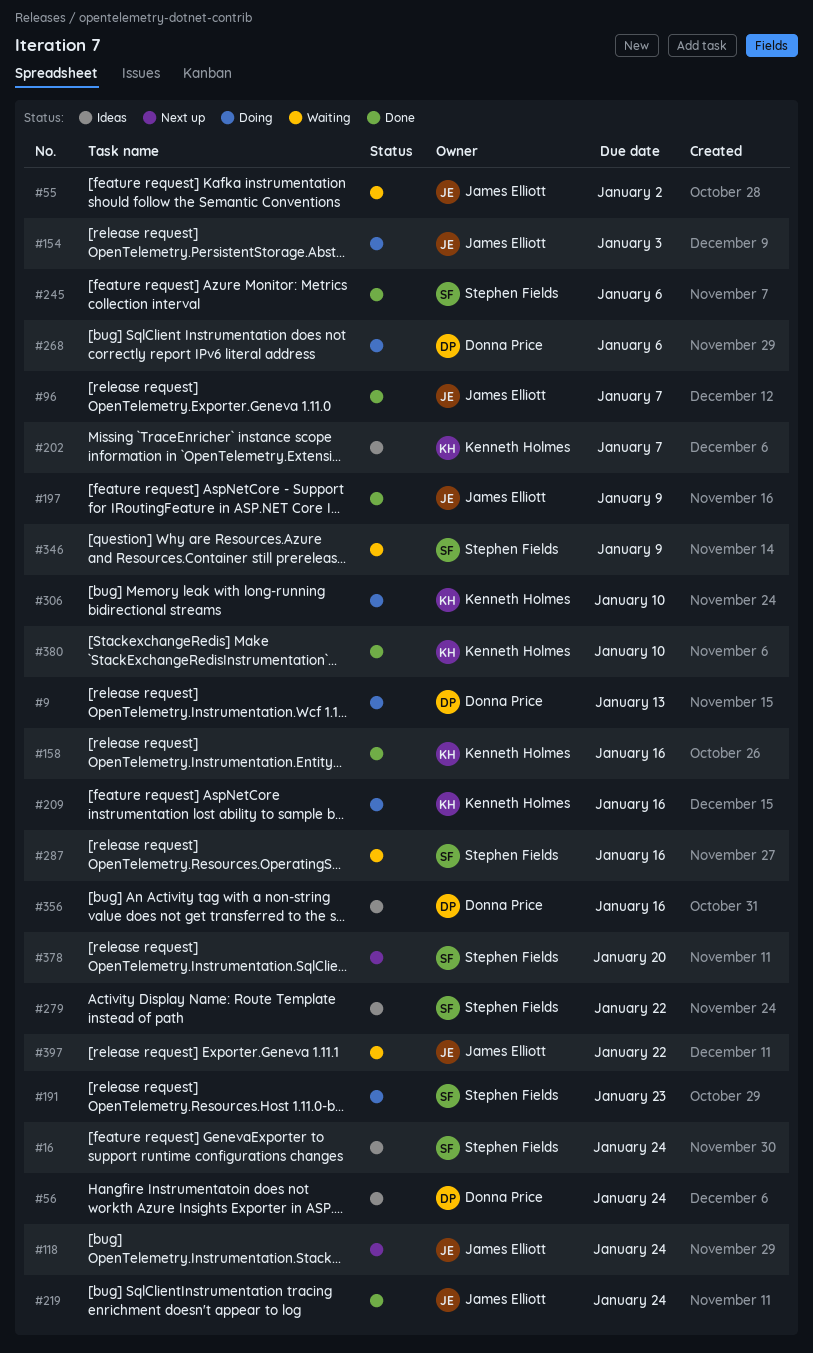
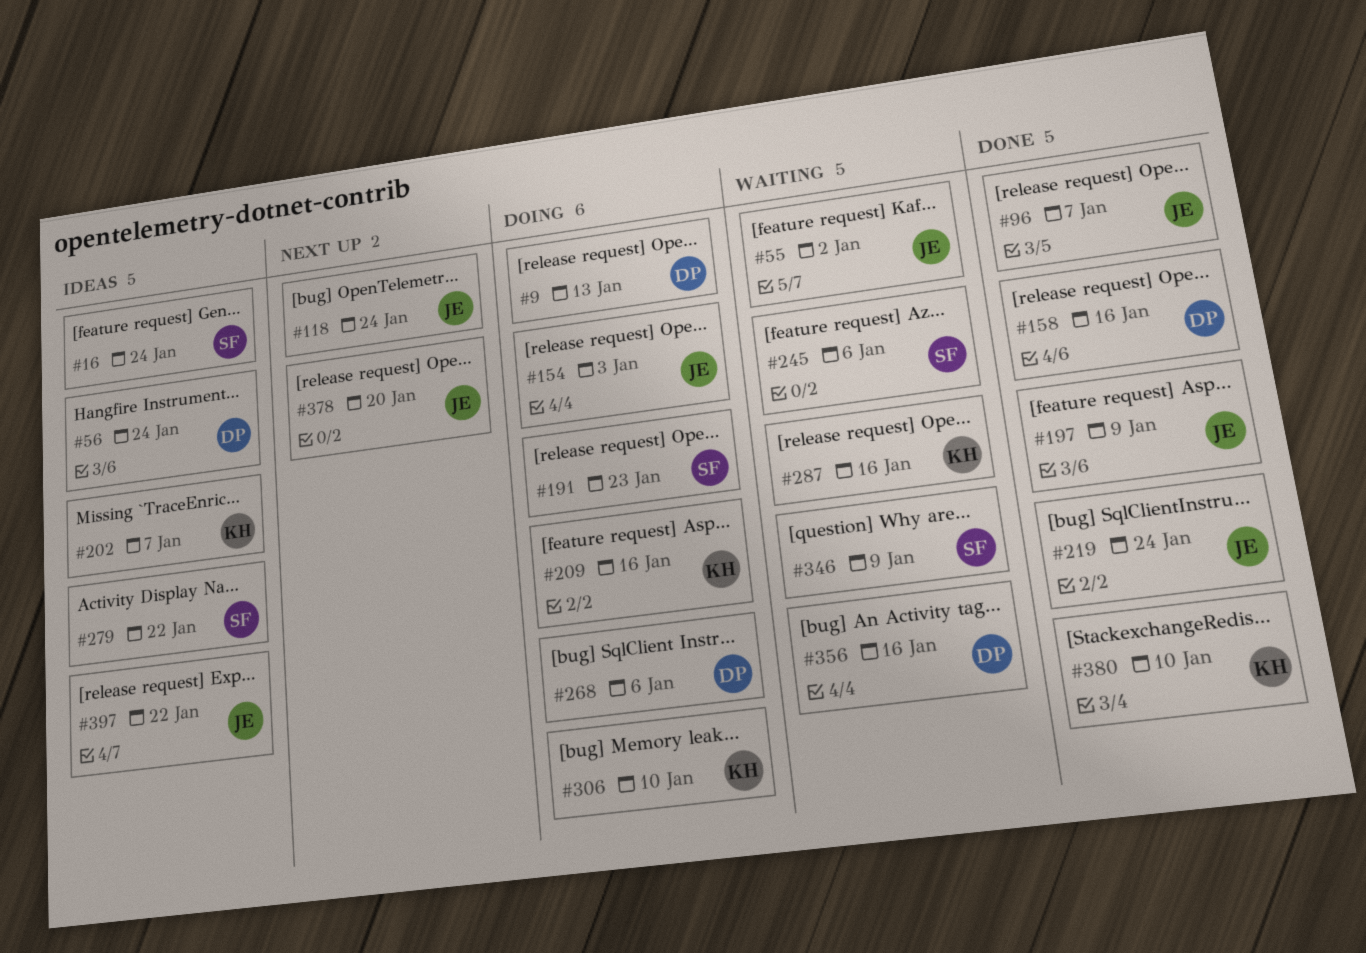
#158, owner: Kenneth Holmes -> Donna Price
#245, status: Done -> Waiting
#287, owner: Stephen Fields -> Kenneth Holmes
#356, status: Ideas -> Waiting
#378, owner: Stephen Fields -> James Elliott
#397, status: Waiting -> Ideas

